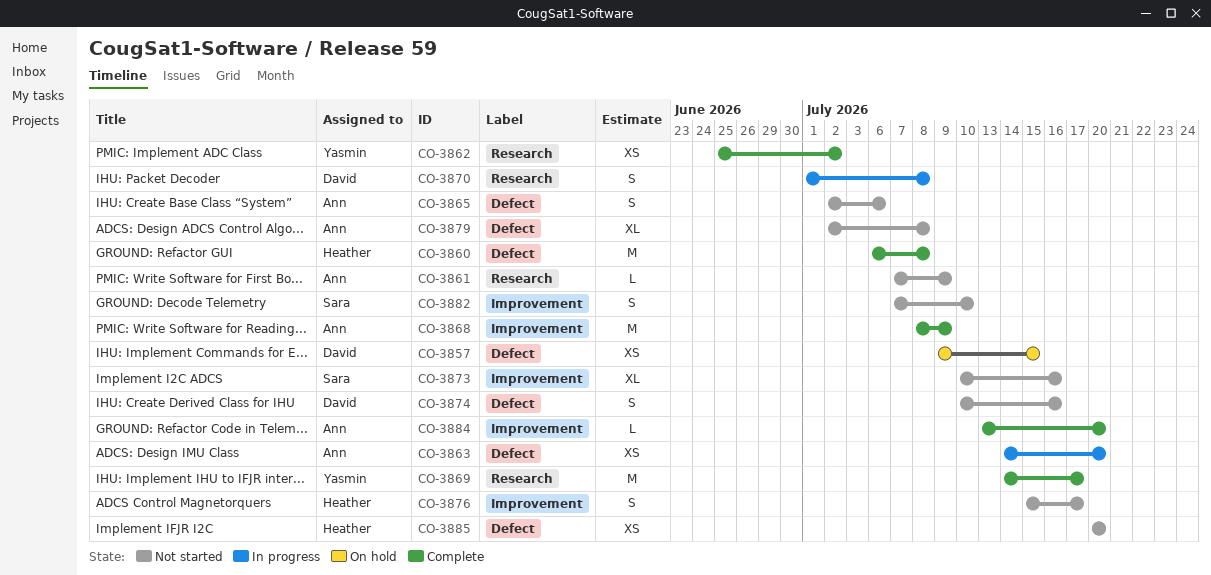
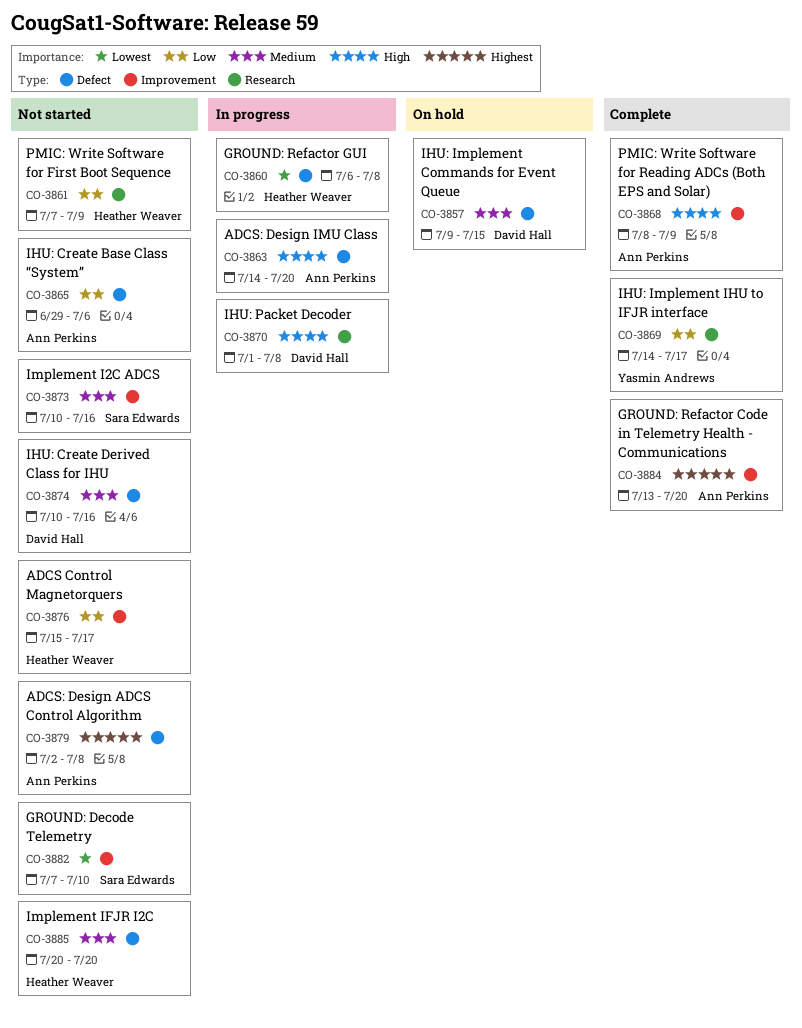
CO-3860, status: Complete -> In progress
CO-3861, owner: Ann Perkins -> Heather Weaver
CO-3862: present -> none
CO-3865, start: Jul 2 -> Jun 29

